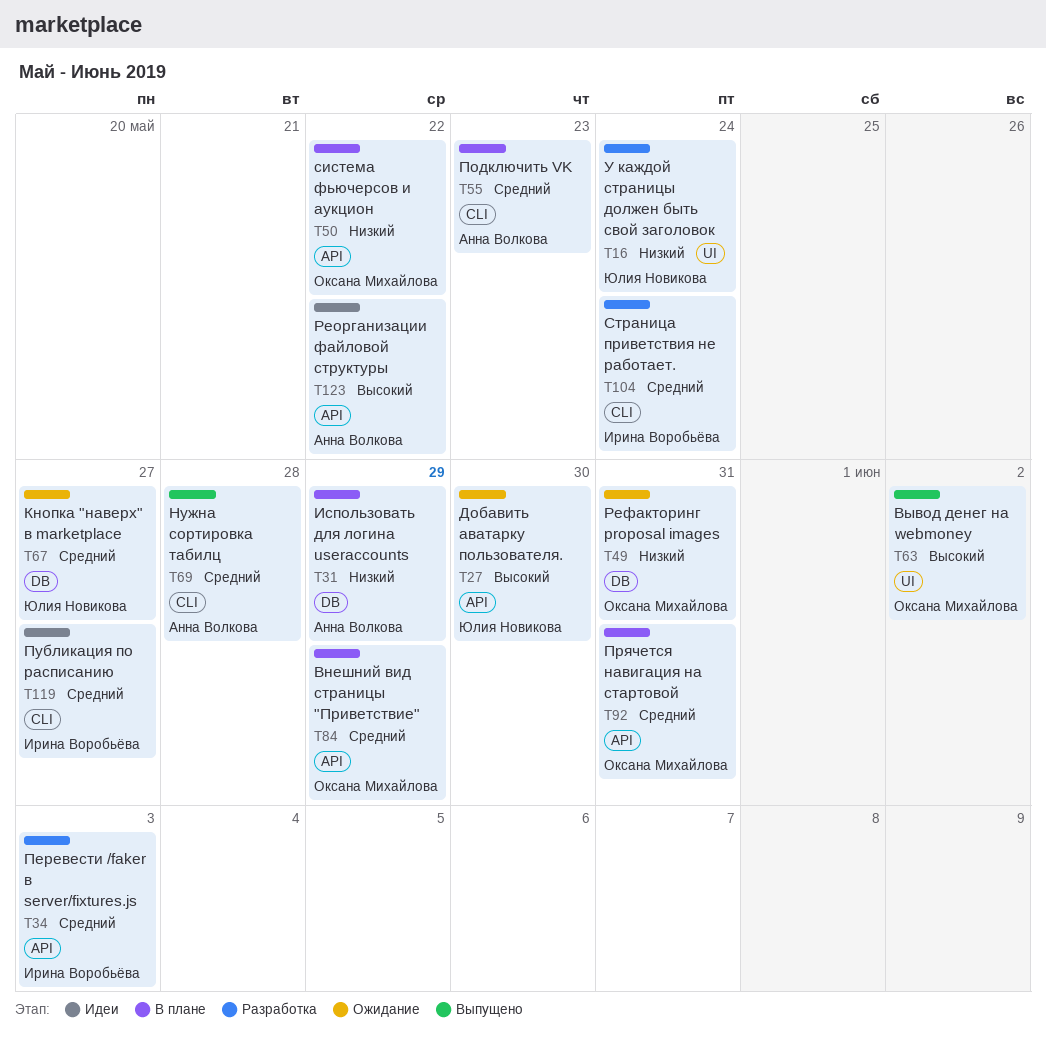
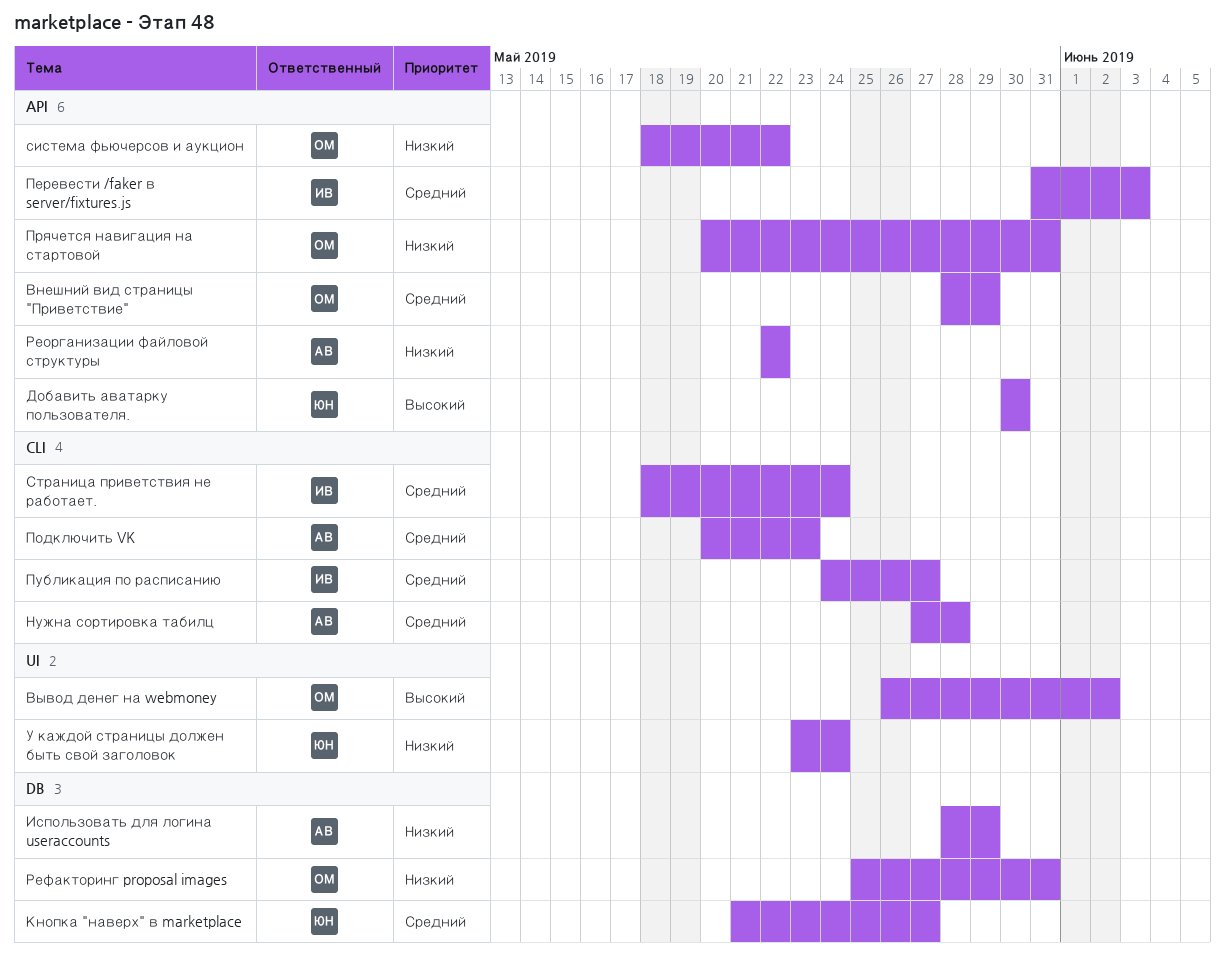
Прячется навигация на стартовой, priority: Средний -> Низкий
Реорганизации файловой структуры, priority: Высокий -> Низкий

